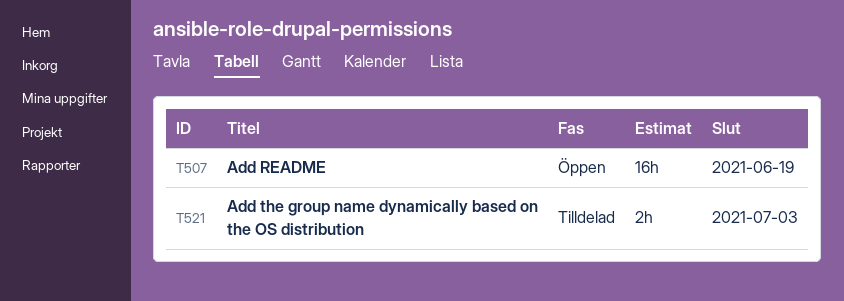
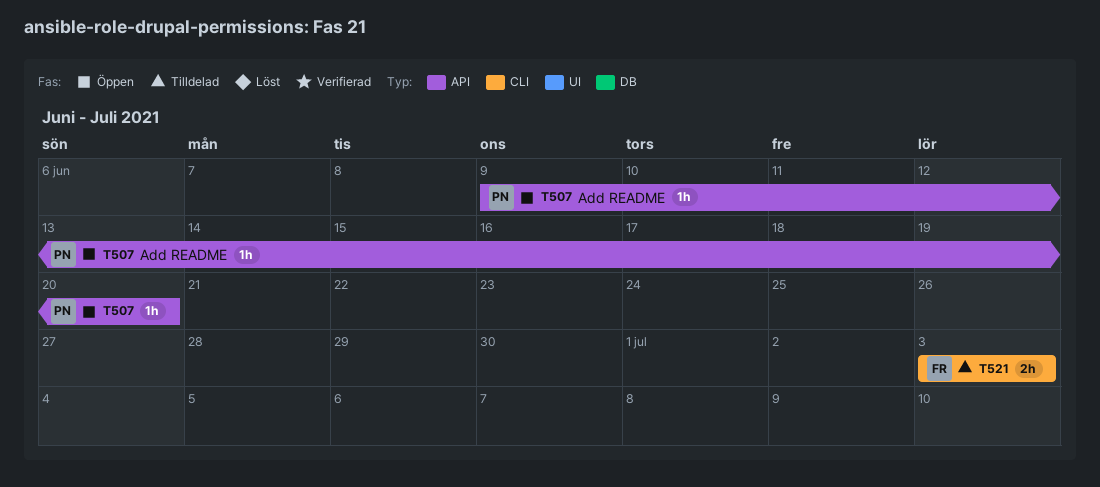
T507, estimate: 16h -> 1h
T507, due: Jun 19 -> Jun 20

